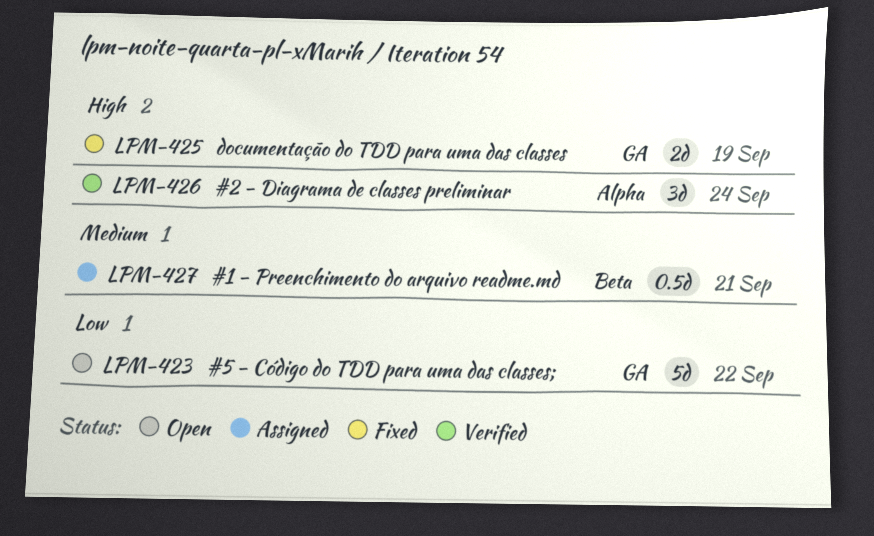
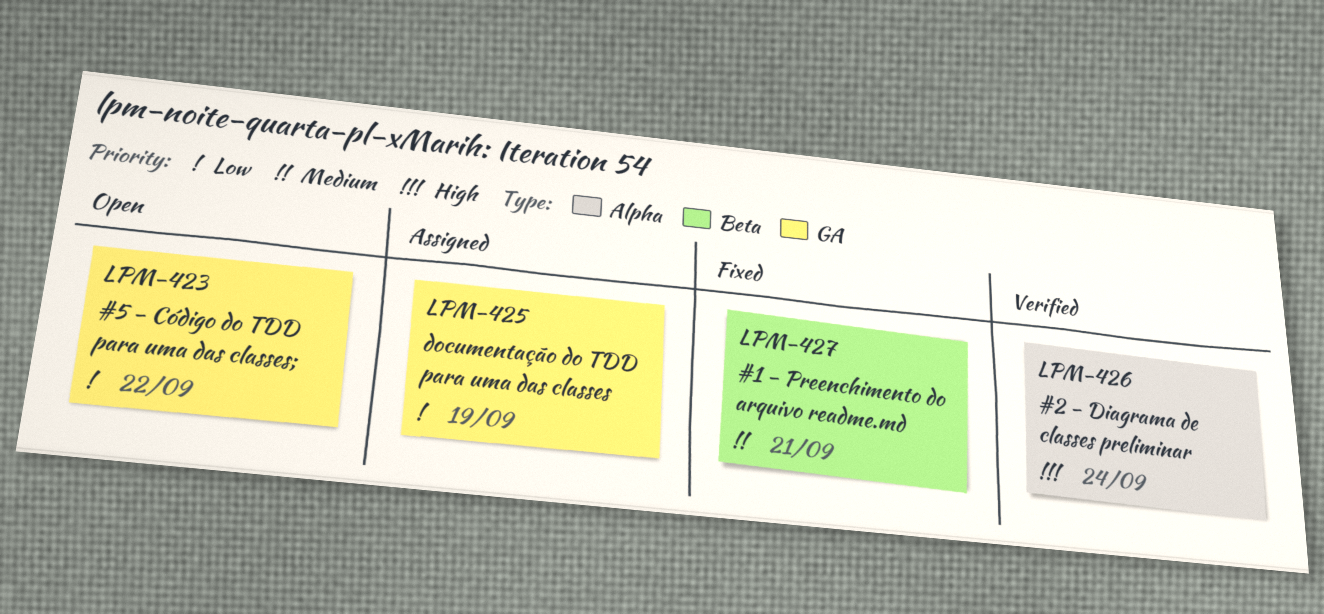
LPM-425, status: Fixed -> Assigned
LPM-425, priority: High -> Low
LPM-427, status: Assigned -> Fixed

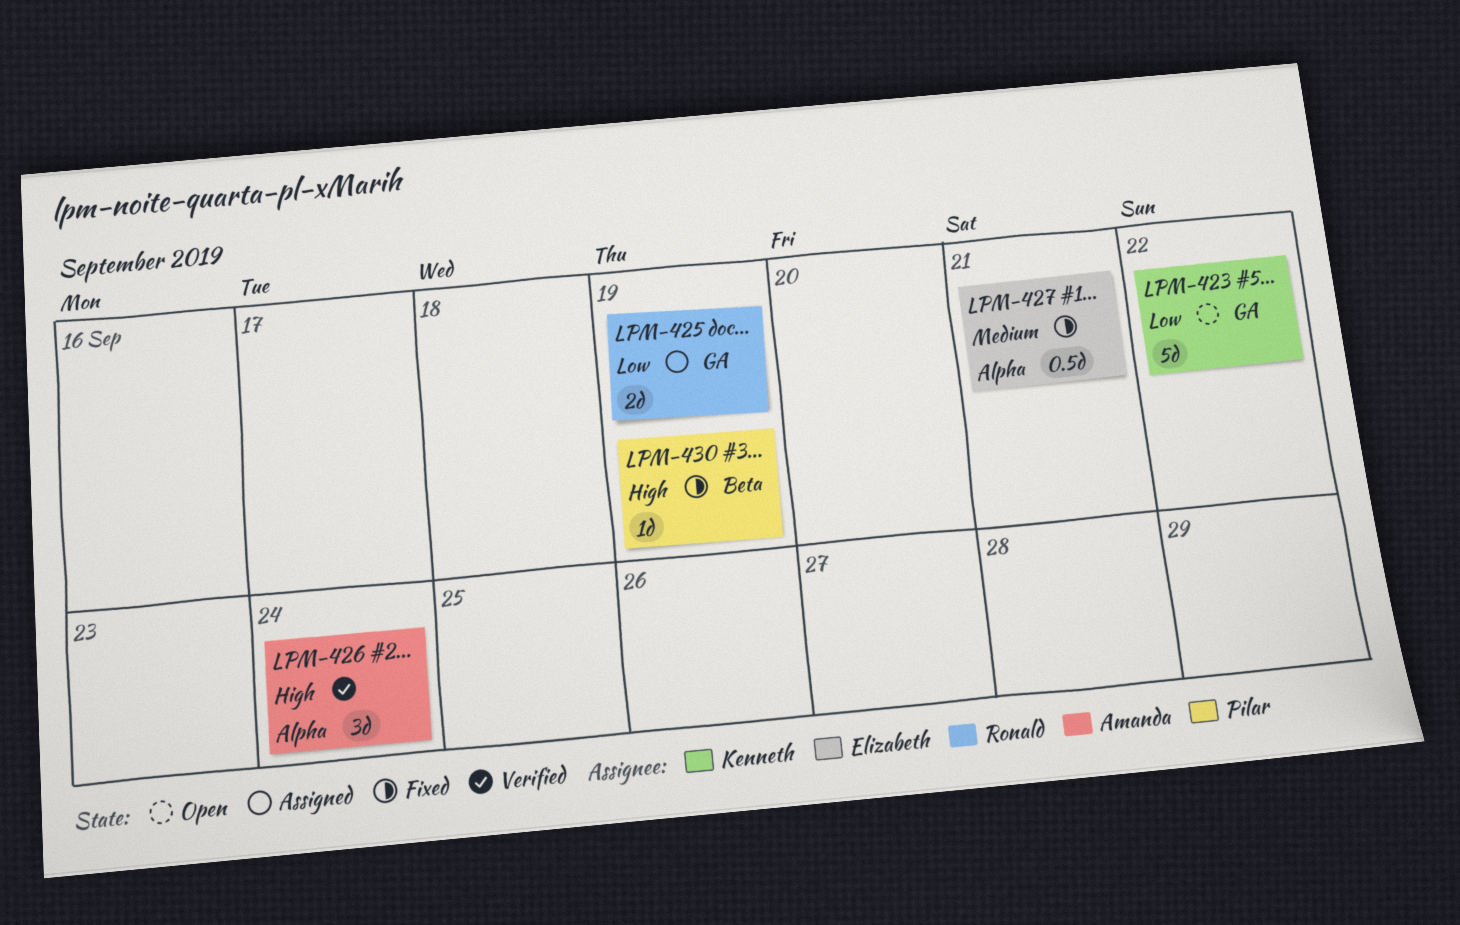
LPM-427, label: Beta -> Alpha
LPM-430: none -> present

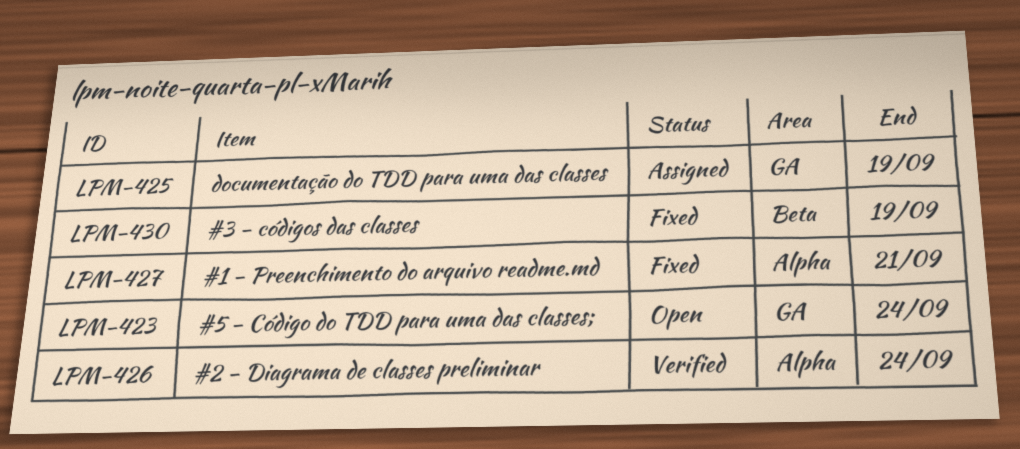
LPM-423, due: Sep 22 -> Sep 24

